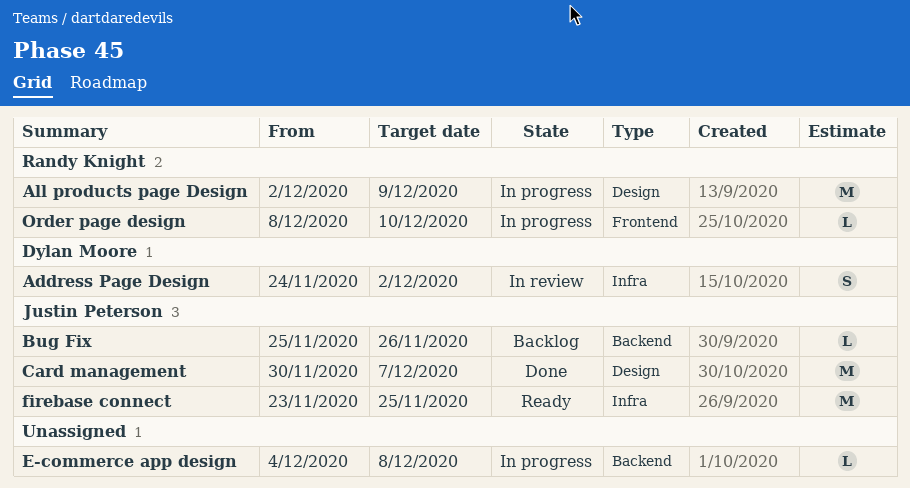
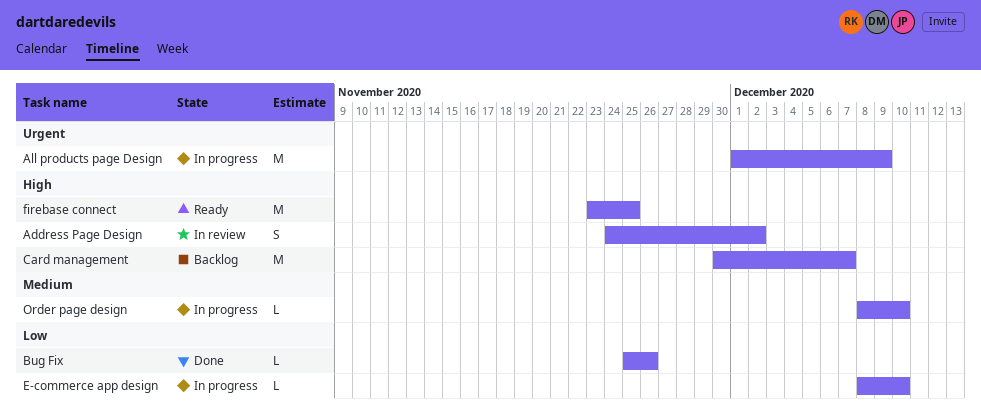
All products page Design, start: Dec 2 -> Dec 1
Bug Fix, status: Backlog -> Done
Card management, status: Done -> Backlog
E-commerce app design, start: Dec 4 -> Dec 8
E-commerce app design, due: Dec 8 -> Dec 10

